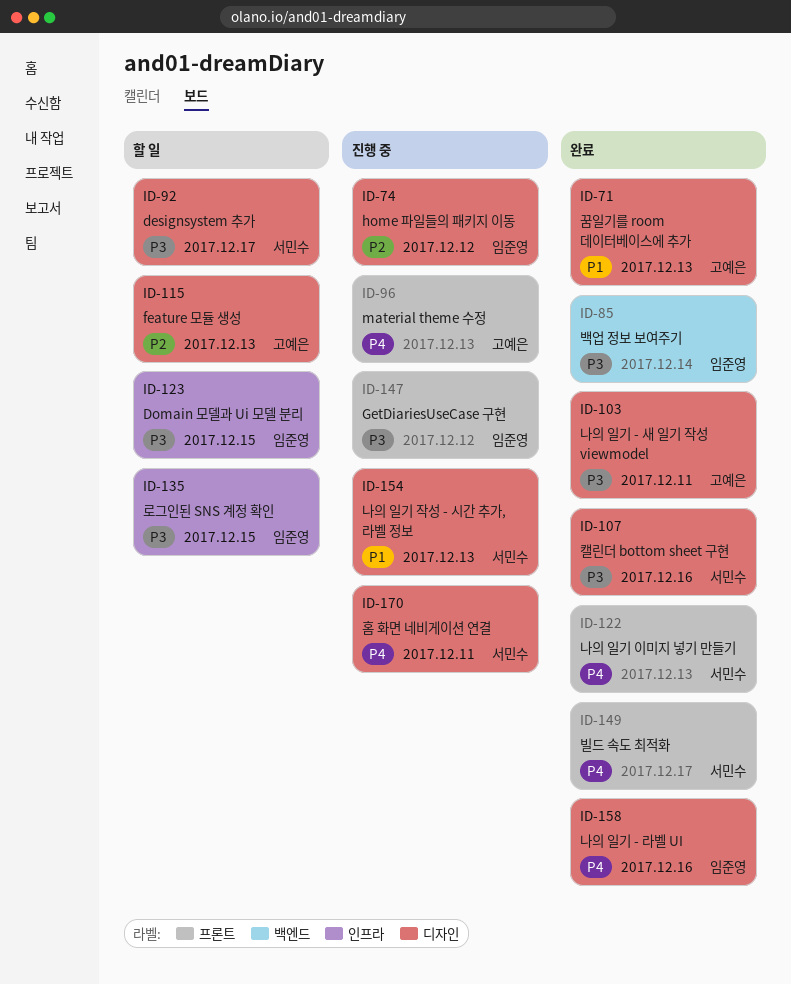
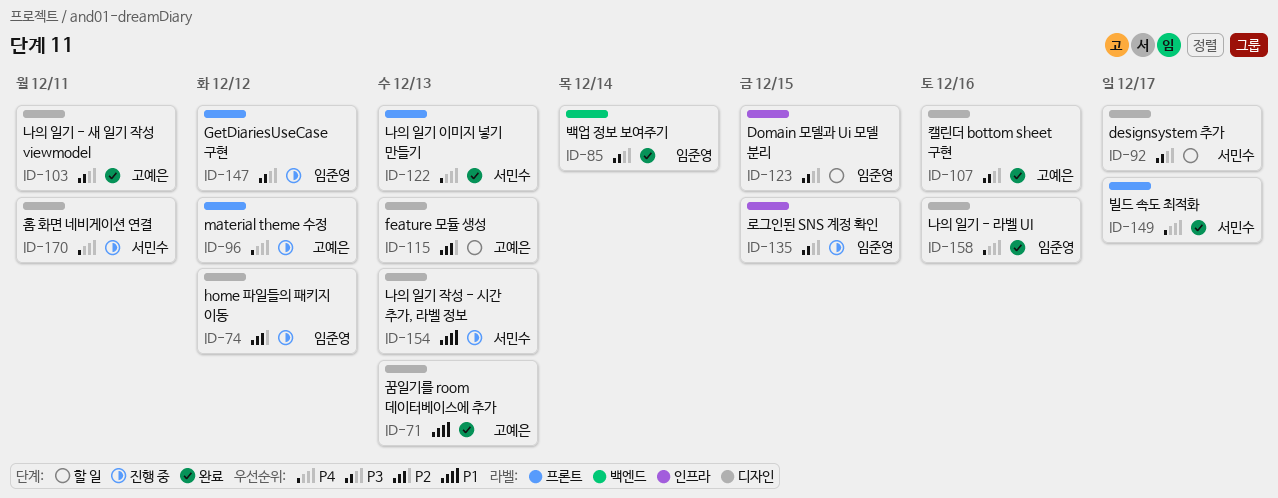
ID-96, due: Dec 13 -> Dec 12
ID-107, owner: 서민수 -> 고예은
ID-135, status: 할 일 -> 진행 중

